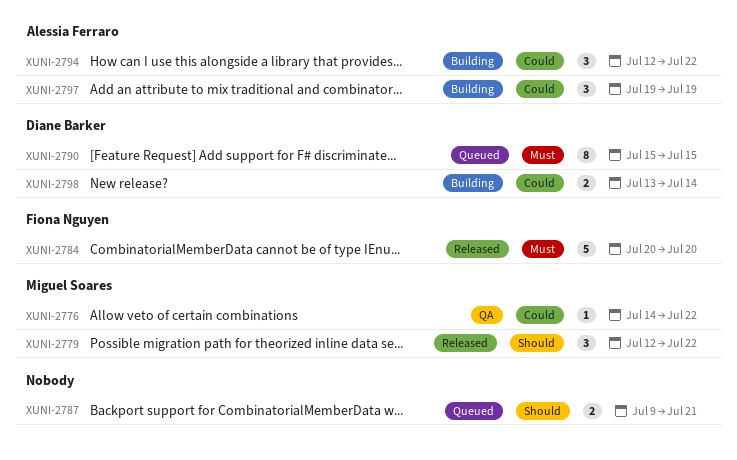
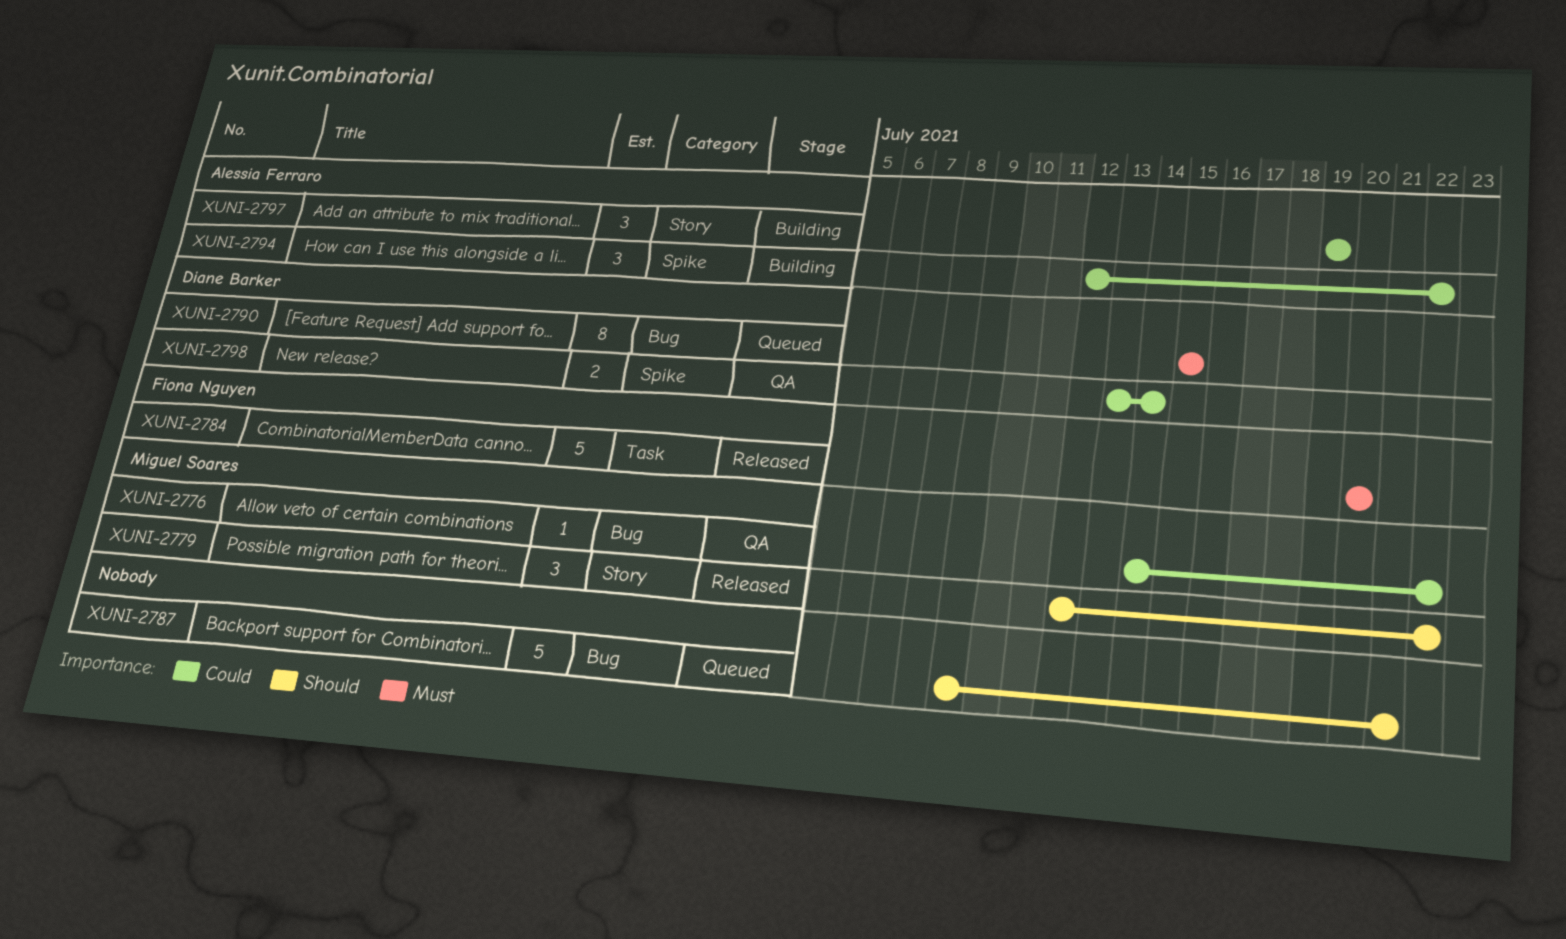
XUNI-2787, estimate: 2 -> 5
XUNI-2798, status: Building -> QA

